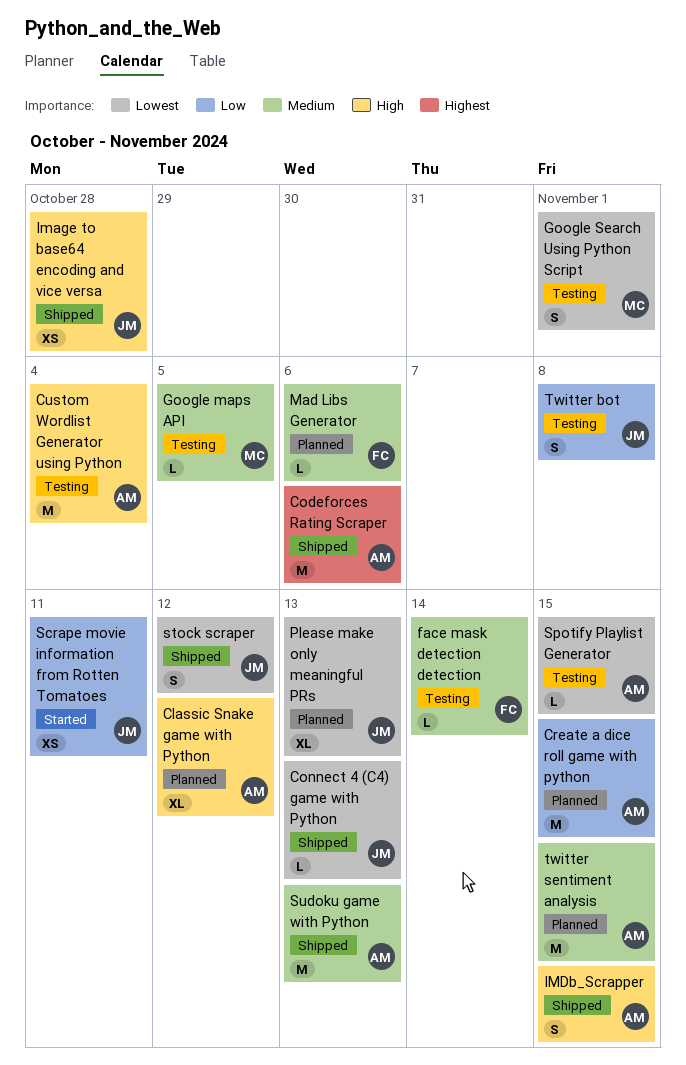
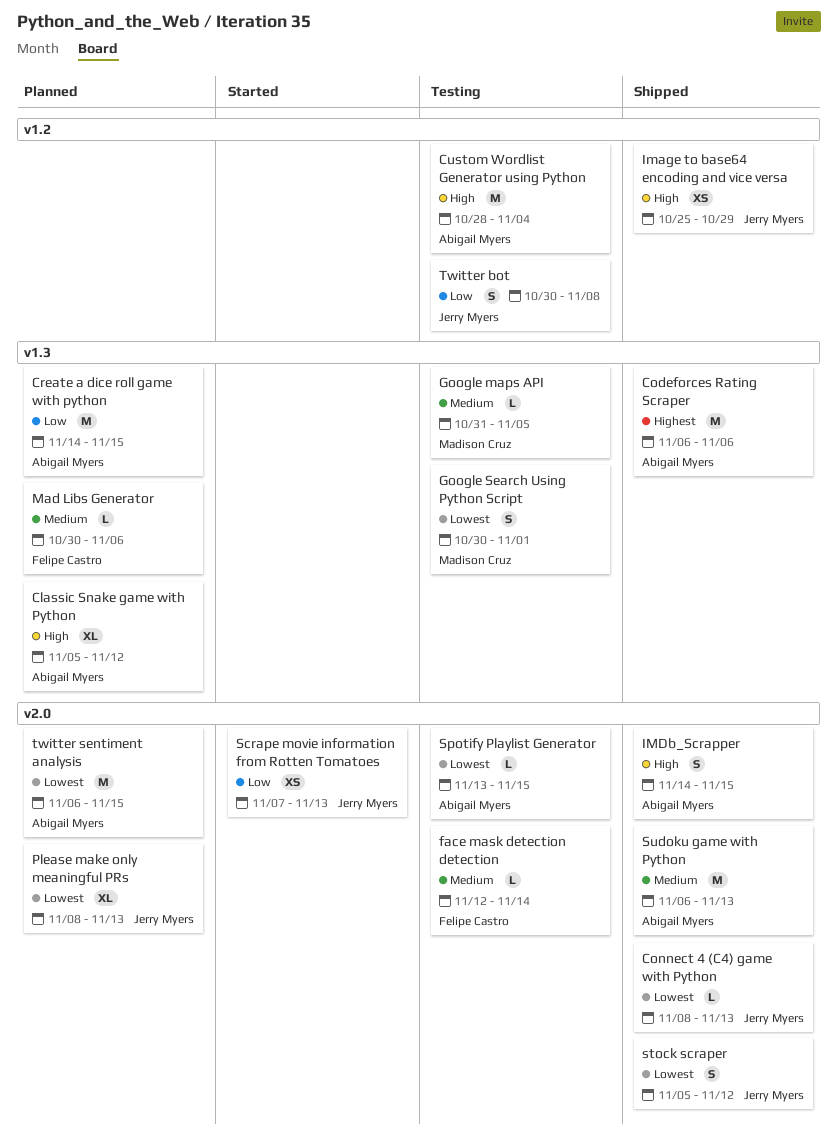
Image to base64 encoding and vice versa, due: Oct 28 -> Oct 29
Scrape movie information from Rotten Tomatoes, due: Nov 11 -> Nov 13
twitter sentiment analysis, priority: Medium -> Lowest

